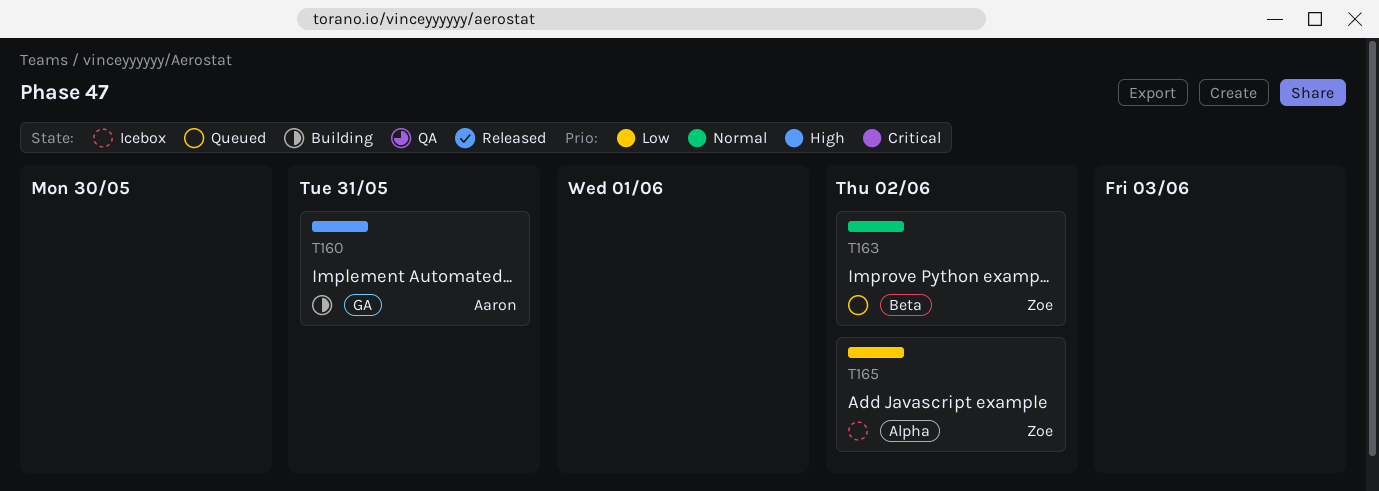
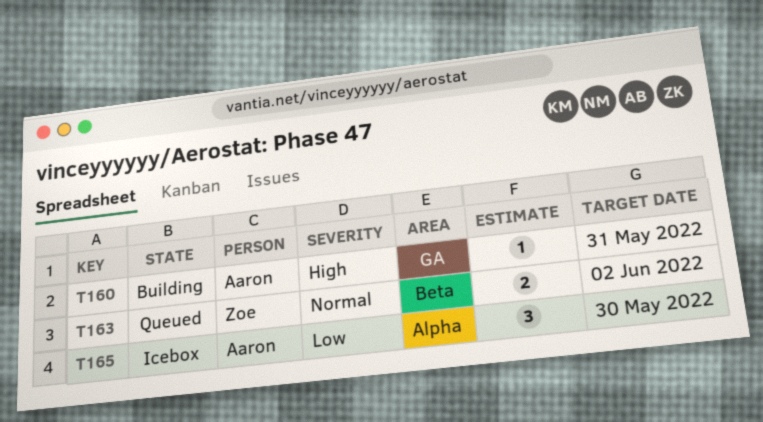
T165, owner: Zoe -> Aaron
T165, due: Jun 2 -> May 30

